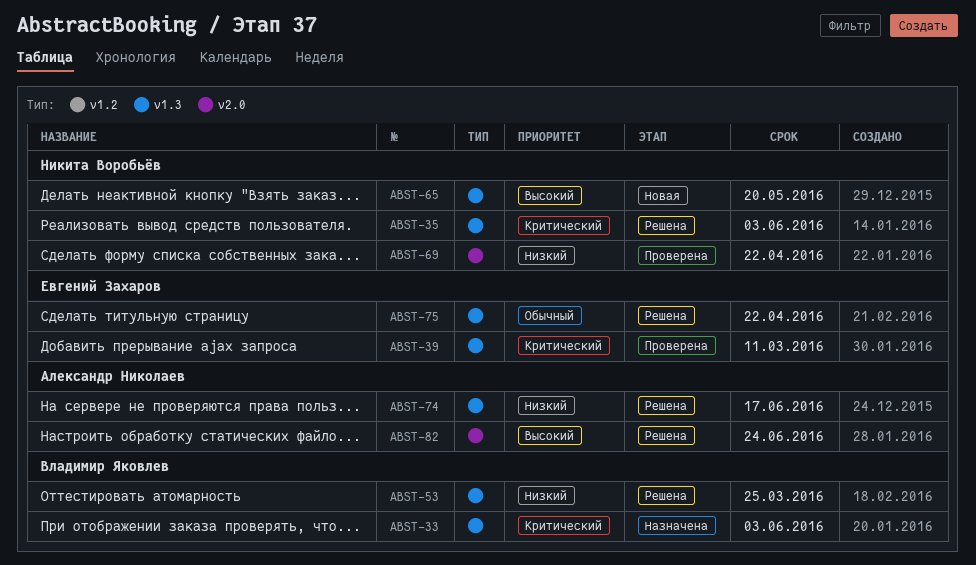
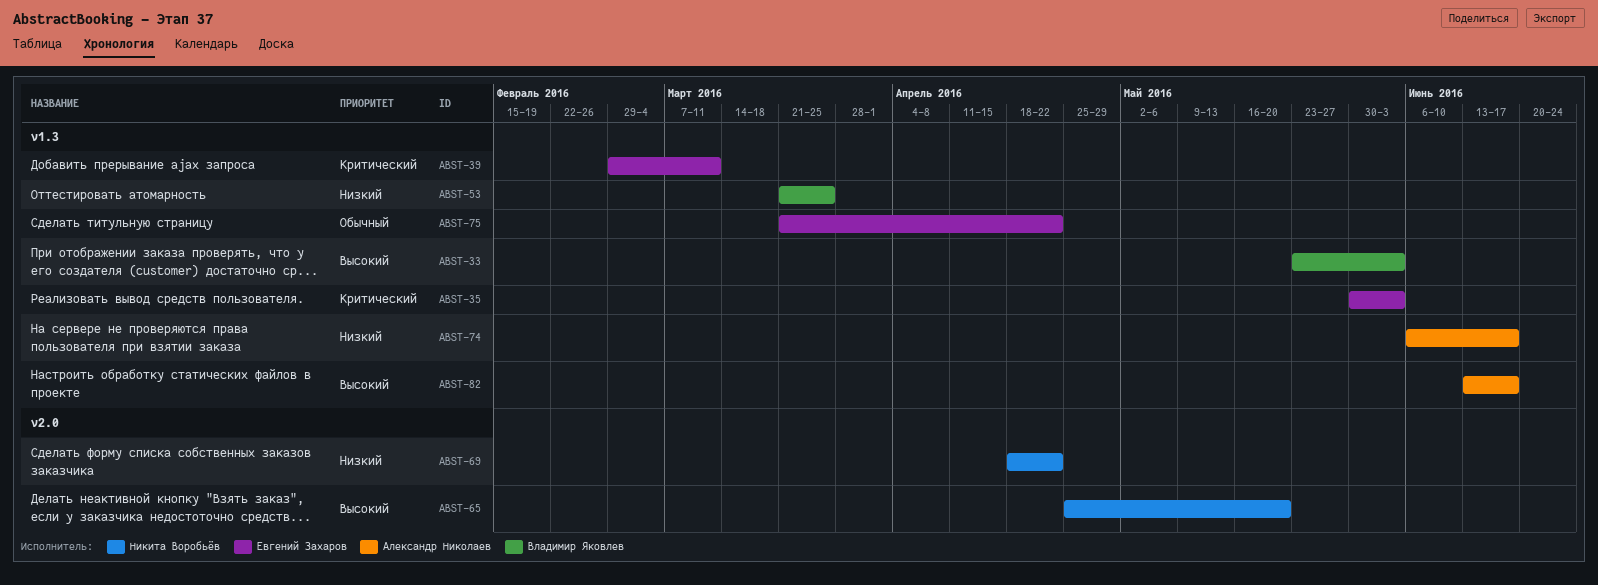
ABST-33, priority: Критический -> Высокий
ABST-35, owner: Никита Воробьёв -> Евгений Захаров
ABST-65, label: v1.3 -> v2.0
ABST-82, label: v2.0 -> v1.3
ABST-82, due: Jun 24 -> Jun 17

